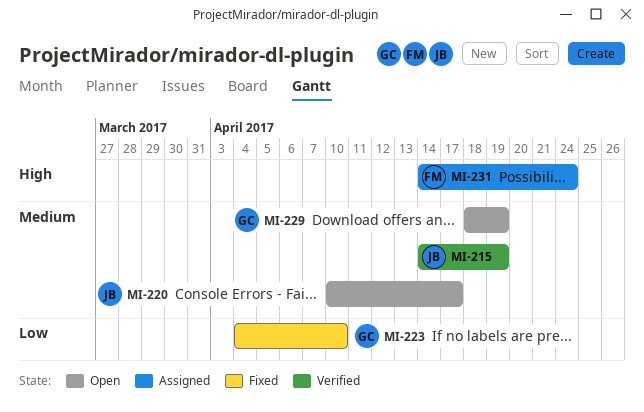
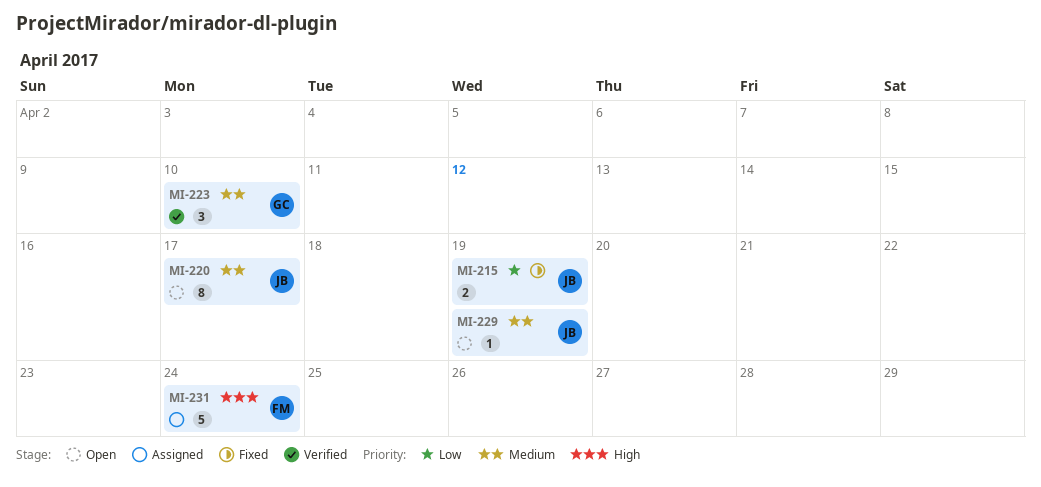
MI-215, status: Verified -> Fixed
MI-215, priority: Medium -> Low
MI-223, status: Fixed -> Verified
MI-223, priority: Low -> Medium
MI-229, owner: GC -> JB

